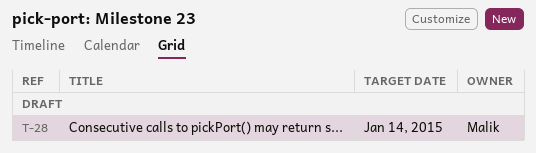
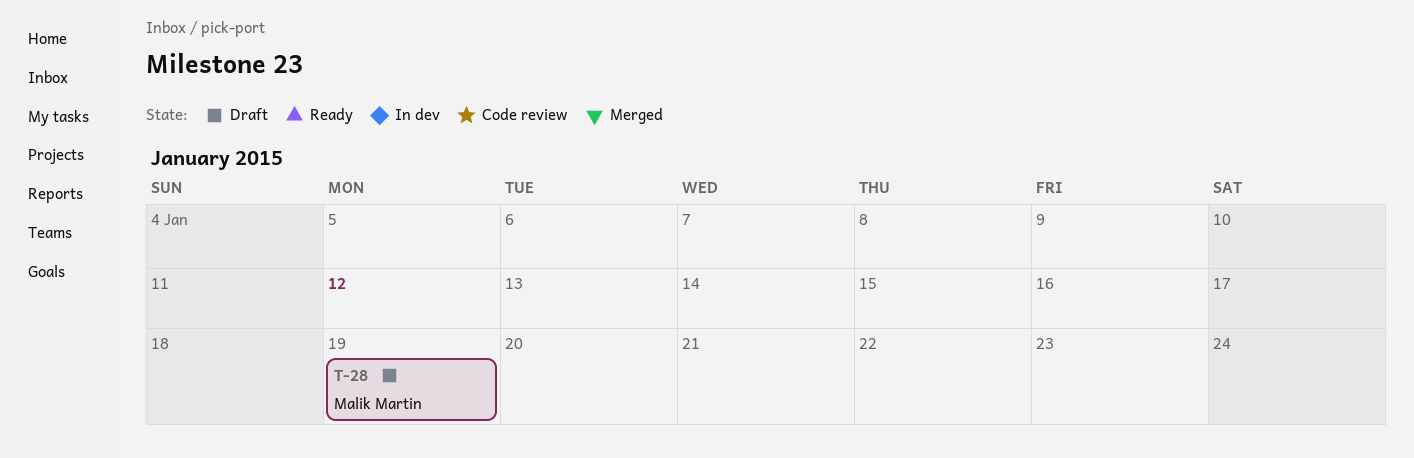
T-28, due: Jan 14 -> Jan 19

